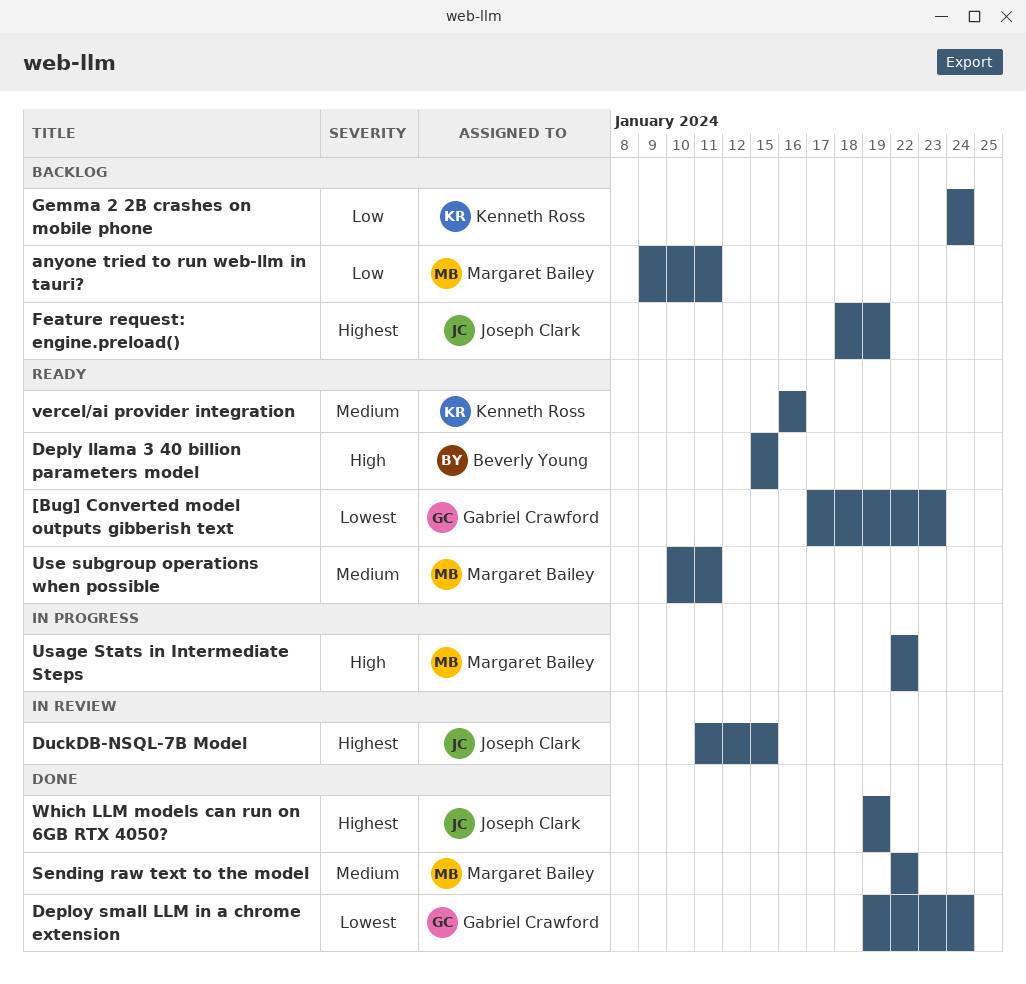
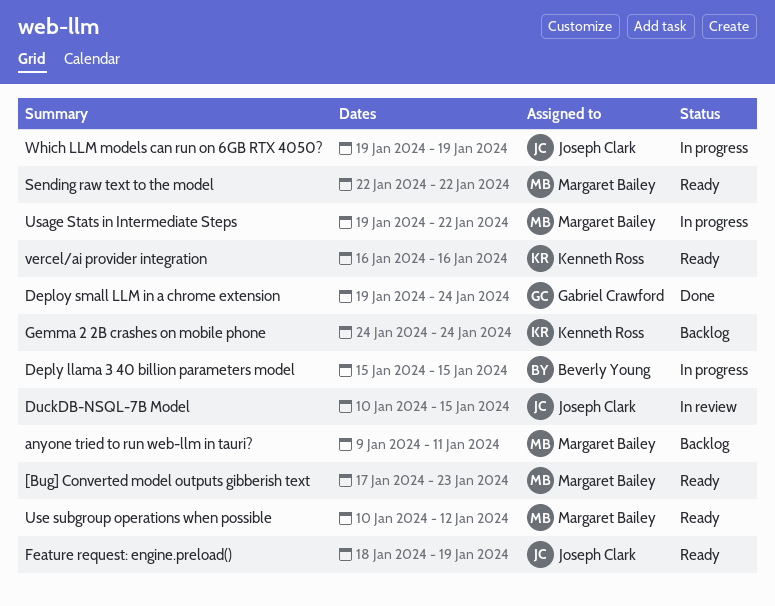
[Bug] Converted model outputs gibberish text, owner: Gabriel Crawford -> Margaret Bailey
Deply llama 3 40 billion parameters model, status: Ready -> In progress
DuckDB-NSQL-7B Model, start: Jan 11 -> Jan 10
Feature request: engine.preload(), status: Backlog -> Ready
Sending raw text to the model, status: Done -> Ready
Usage Stats in Intermediate Steps, start: Jan 22 -> Jan 19
Use subgroup operations when possible, due: Jan 11 -> Jan 12
Which LLM models can run on 6GB RTX 4050?, status: Done -> In progress

